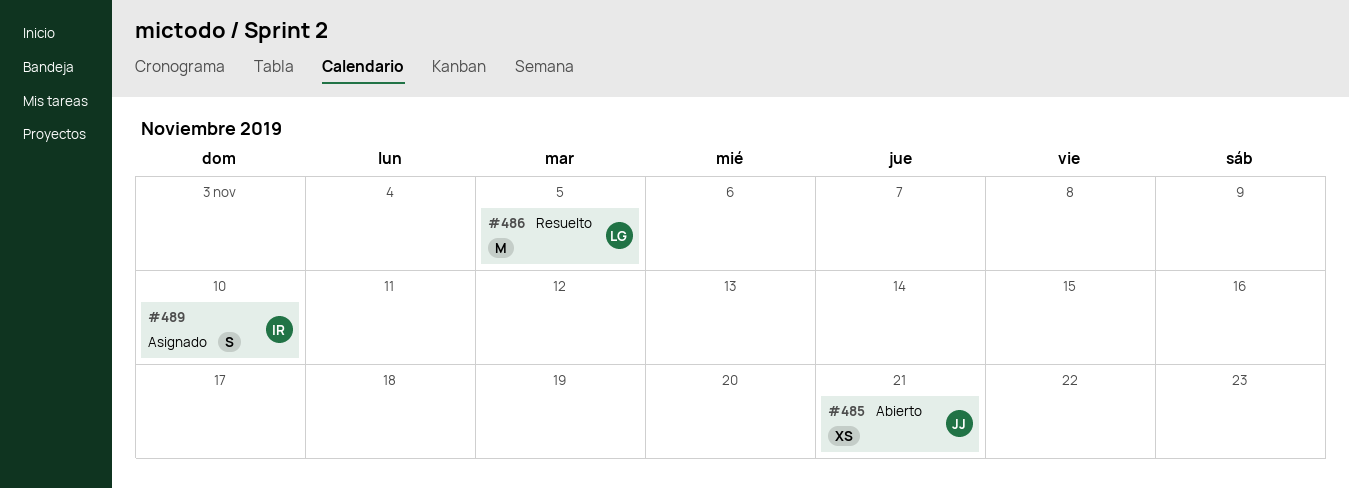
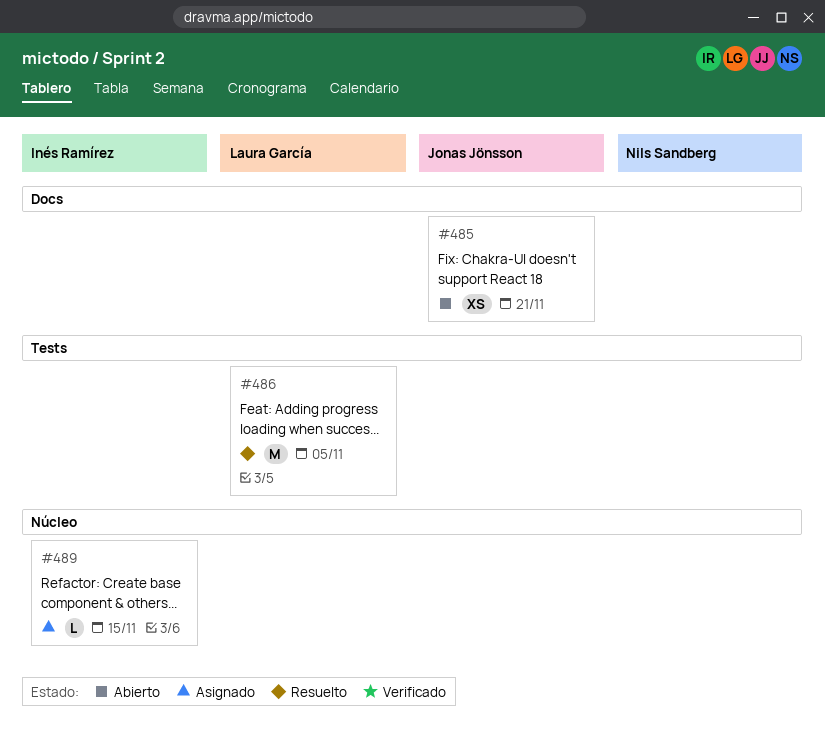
#489, estimate: S -> L
#489, due: Nov 10 -> Nov 15

